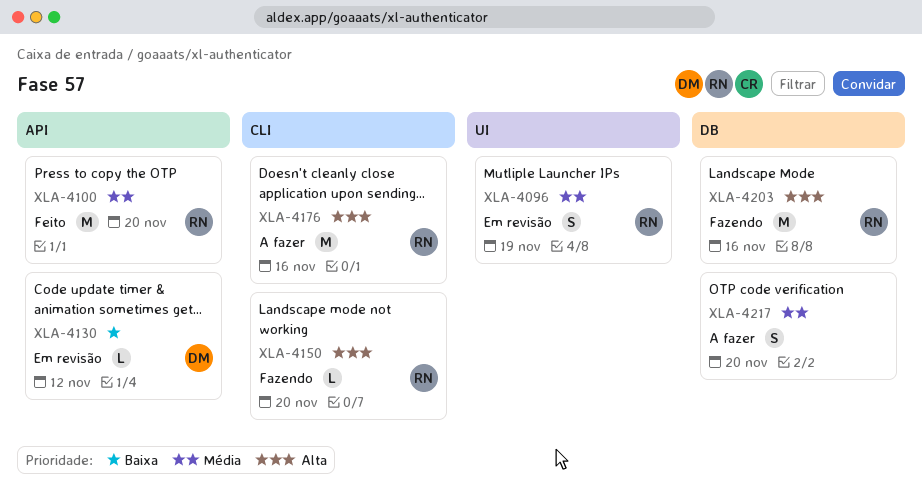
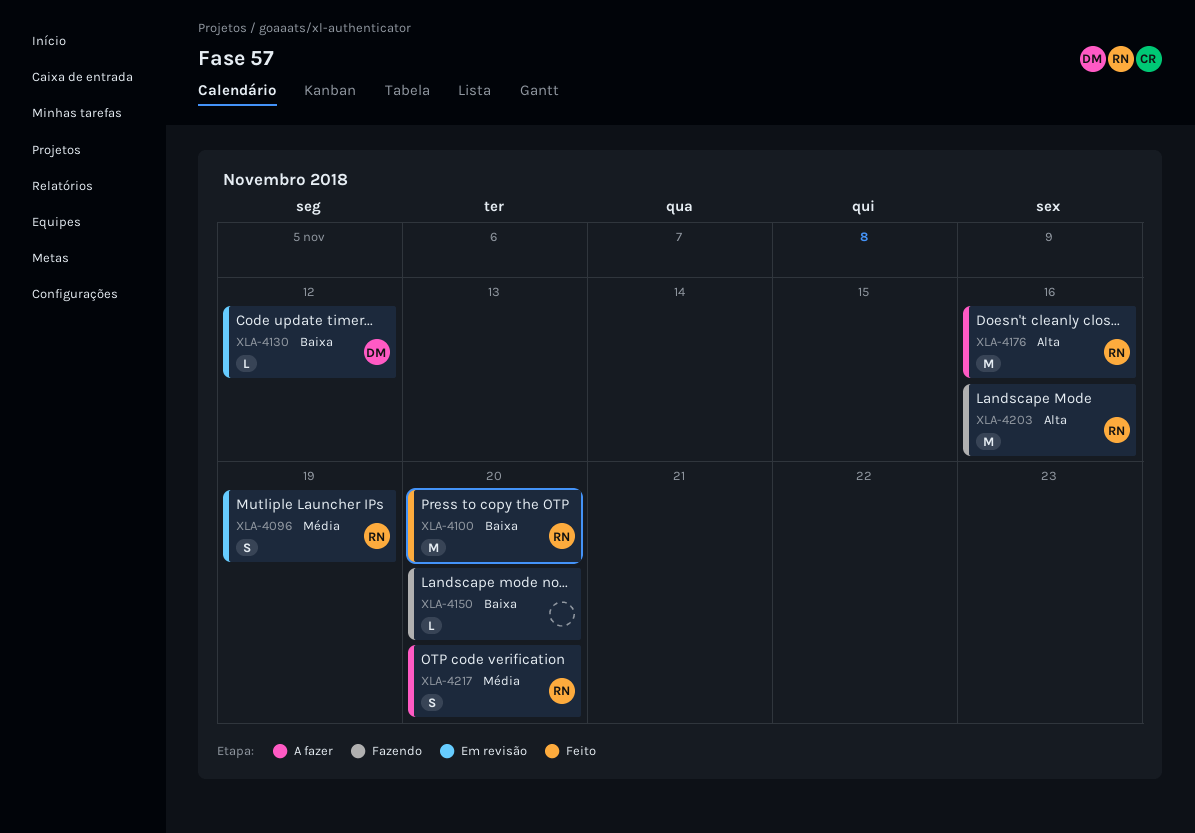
XLA-4100, priority: Média -> Baixa
XLA-4150, owner: RN -> none
XLA-4150, priority: Alta -> Baixa
XLA-4217, owner: none -> RN

